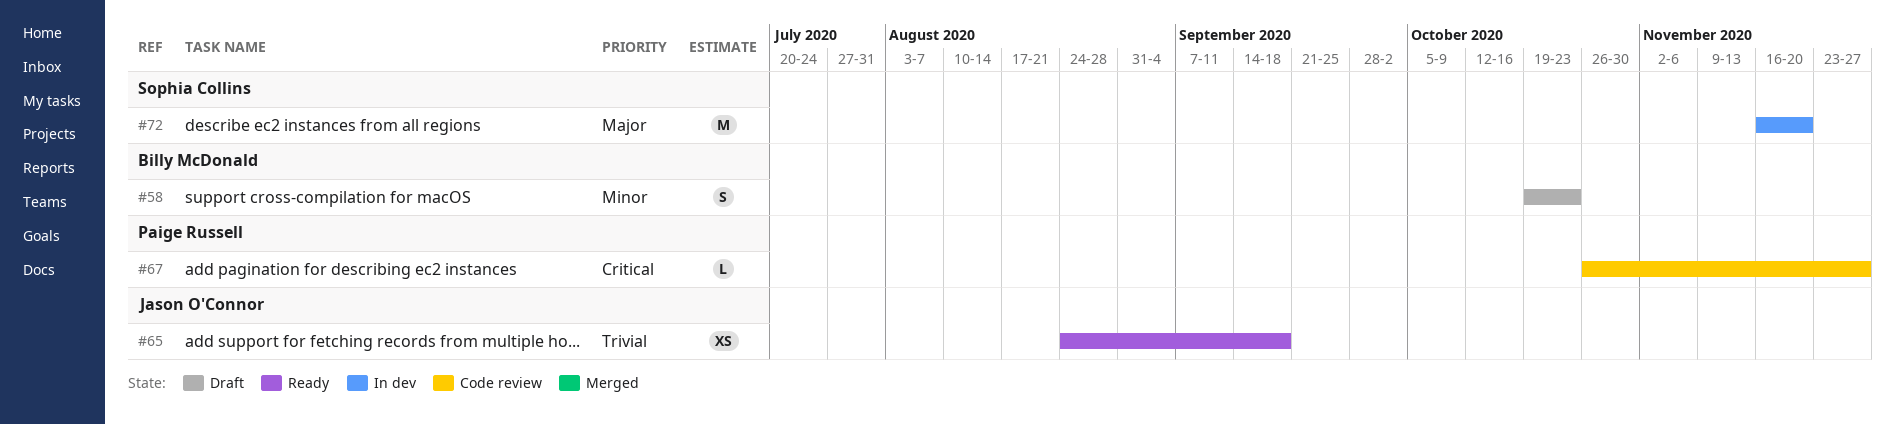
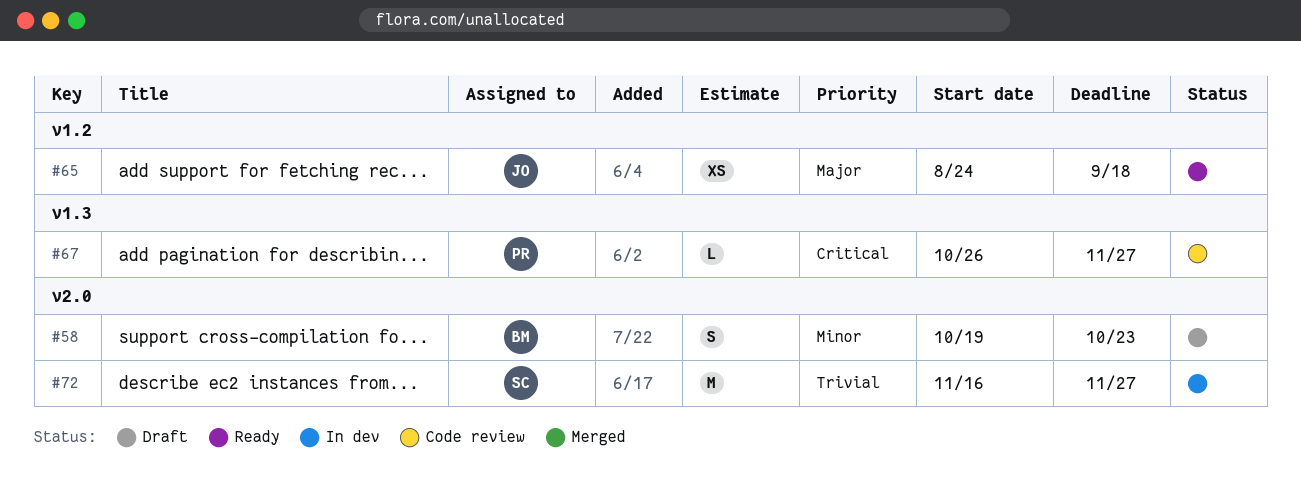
#65, priority: Trivial -> Major
#72, priority: Major -> Trivial
#72, due: Nov 20 -> Nov 27

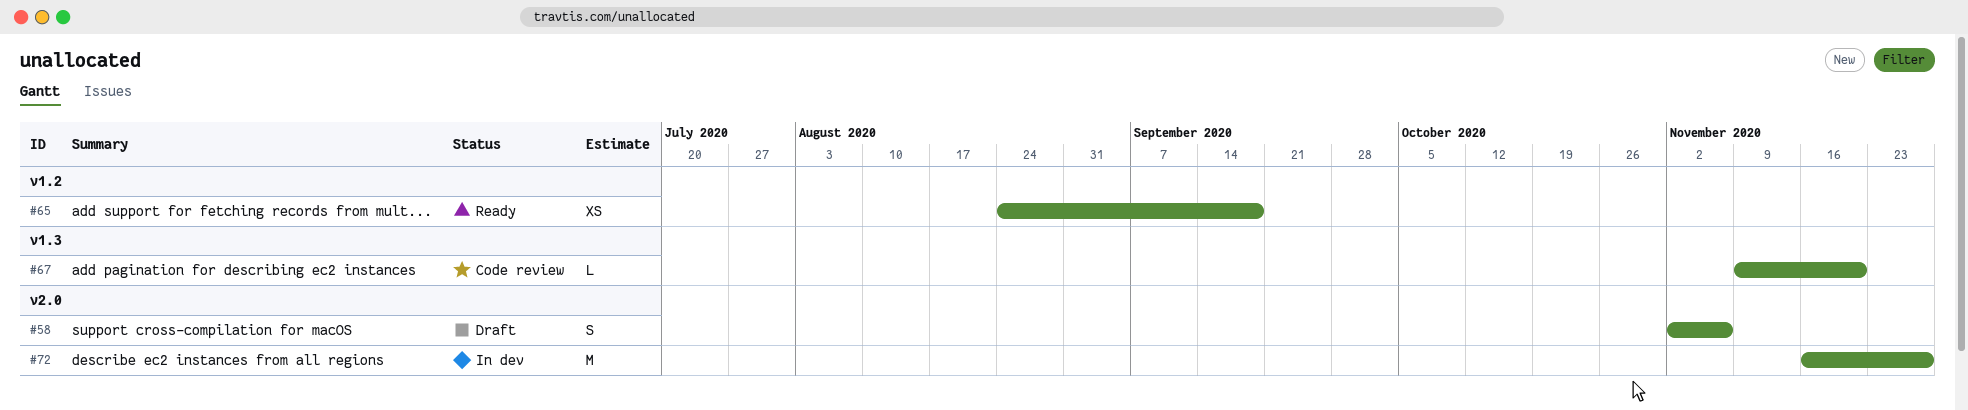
#58, start: Oct 19 -> Nov 2
#58, due: Oct 23 -> Nov 6
#67, start: Oct 26 -> Nov 9
#67, due: Nov 27 -> Nov 20

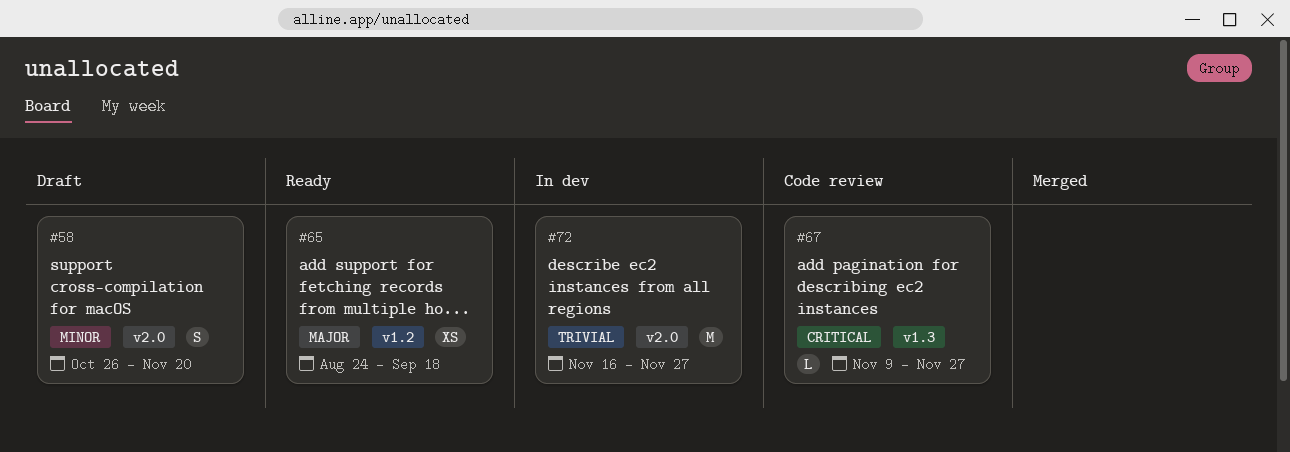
#58, start: Nov 2 -> Oct 26
#58, due: Nov 6 -> Nov 20
#67, due: Nov 20 -> Nov 27

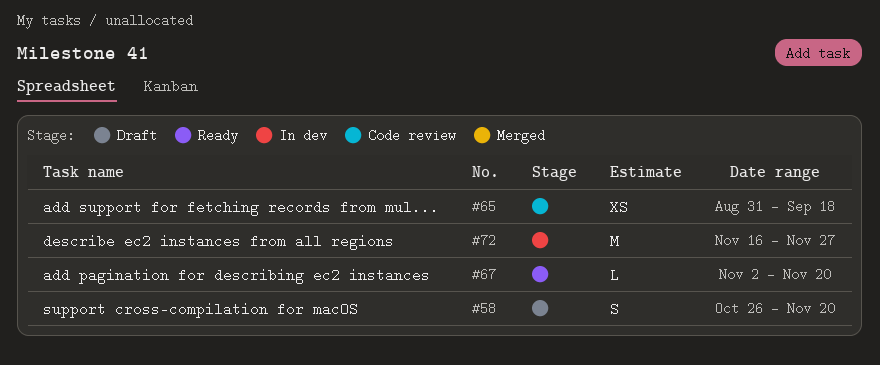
#65, status: Ready -> Code review
#65, start: Aug 24 -> Aug 31
#67, status: Code review -> Ready
#67, start: Nov 9 -> Nov 2
#67, due: Nov 27 -> Nov 20

